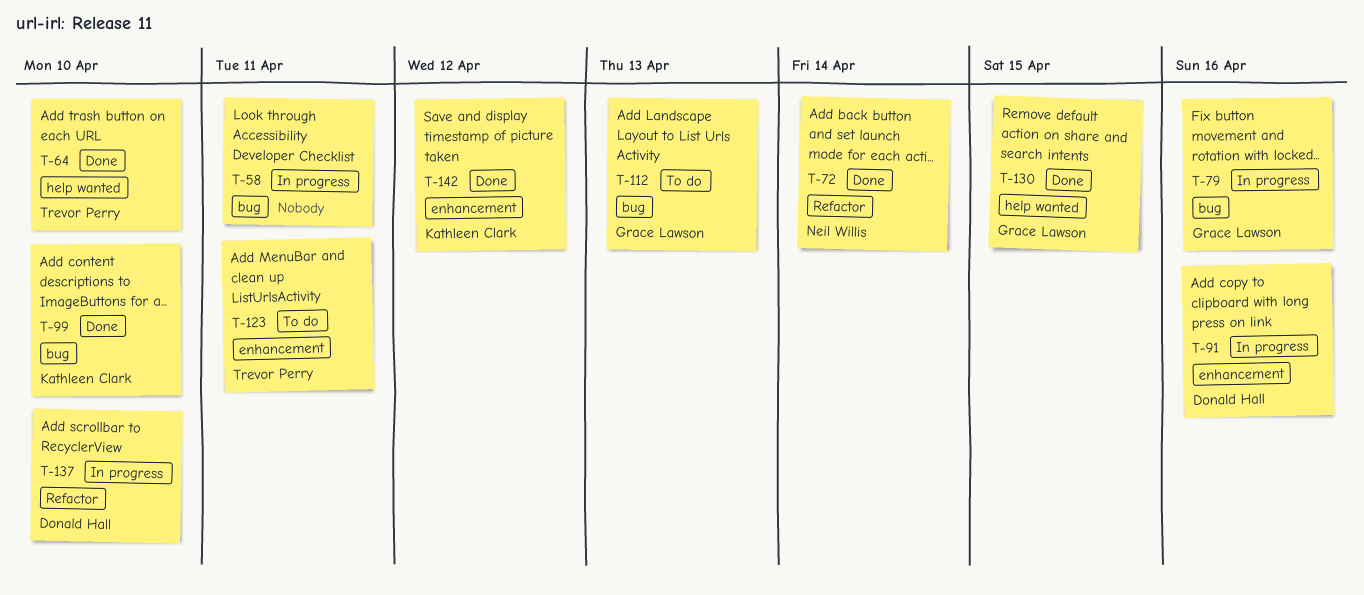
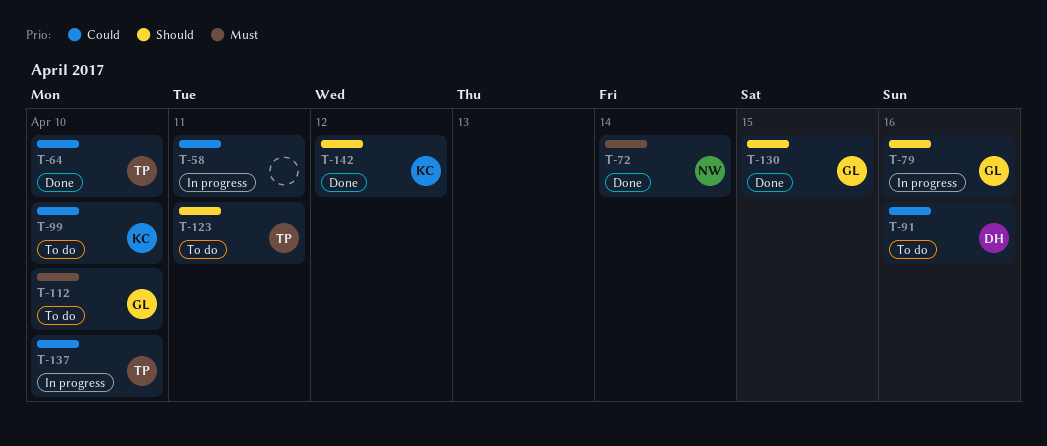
T-91, status: In progress -> To do
T-99, status: Done -> To do
T-112, due: Apr 13 -> Apr 10
T-137, owner: Donald Hall -> Trevor Perry

